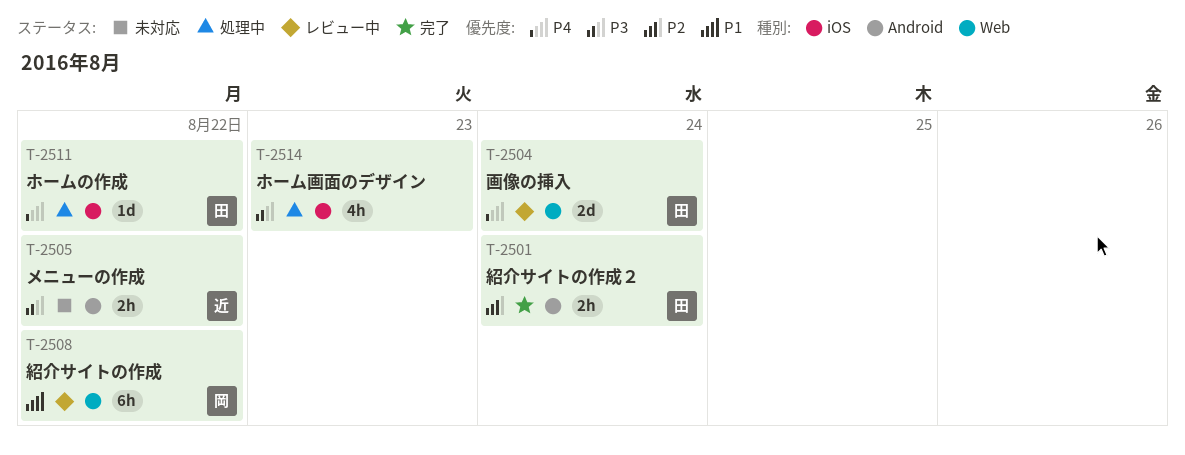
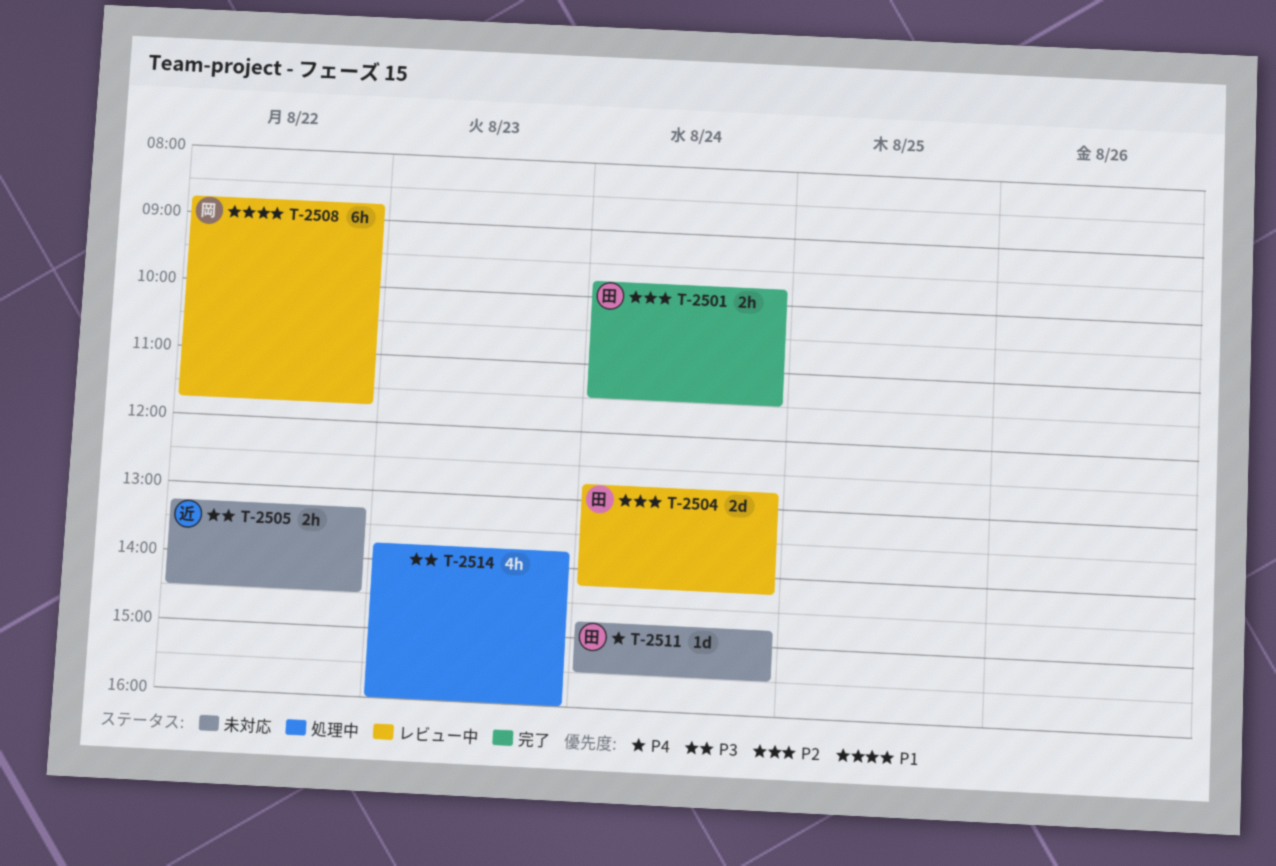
T-2504, priority: P4 -> P2
T-2511, status: 処理中 -> 未対応
T-2511, day: Aug 22 -> Aug 24

